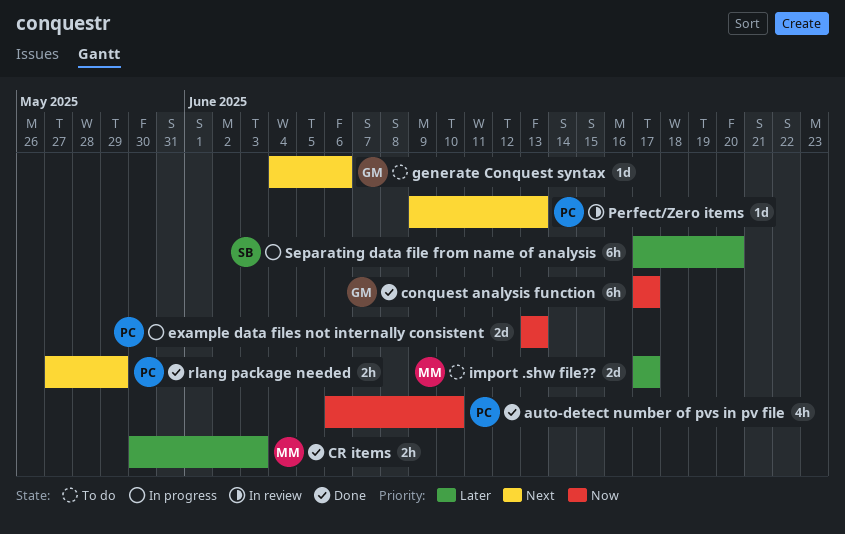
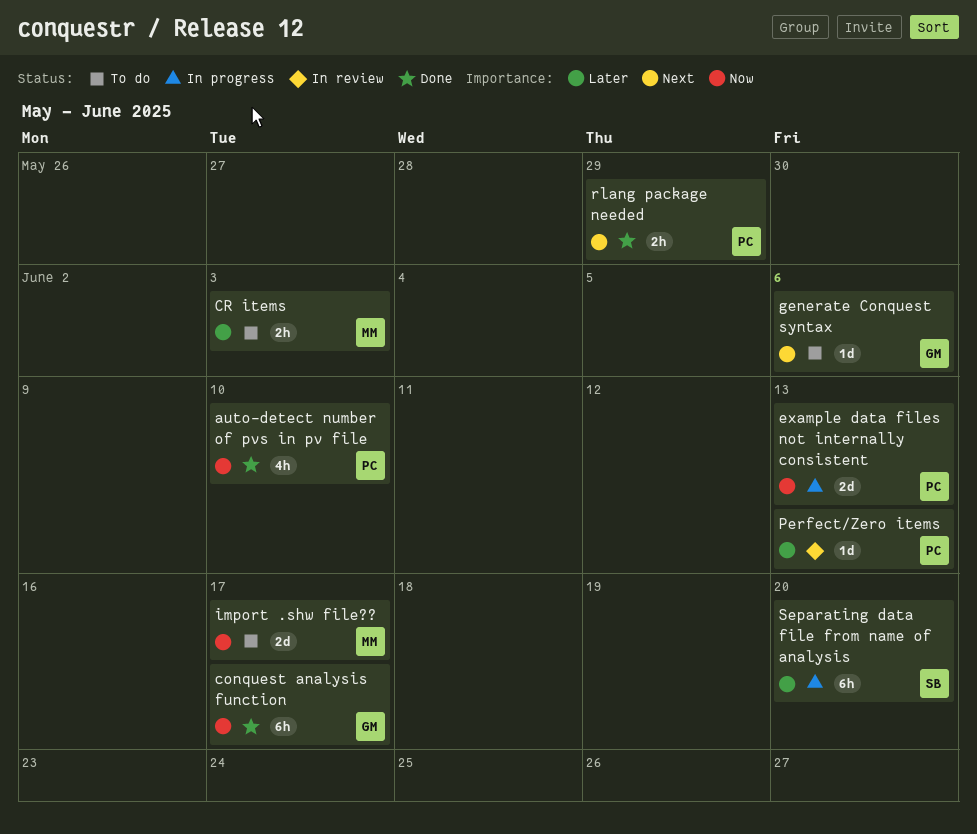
CR items, status: Done -> To do
import .shw file??, priority: Later -> Now
Perfect/Zero items, priority: Next -> Later

